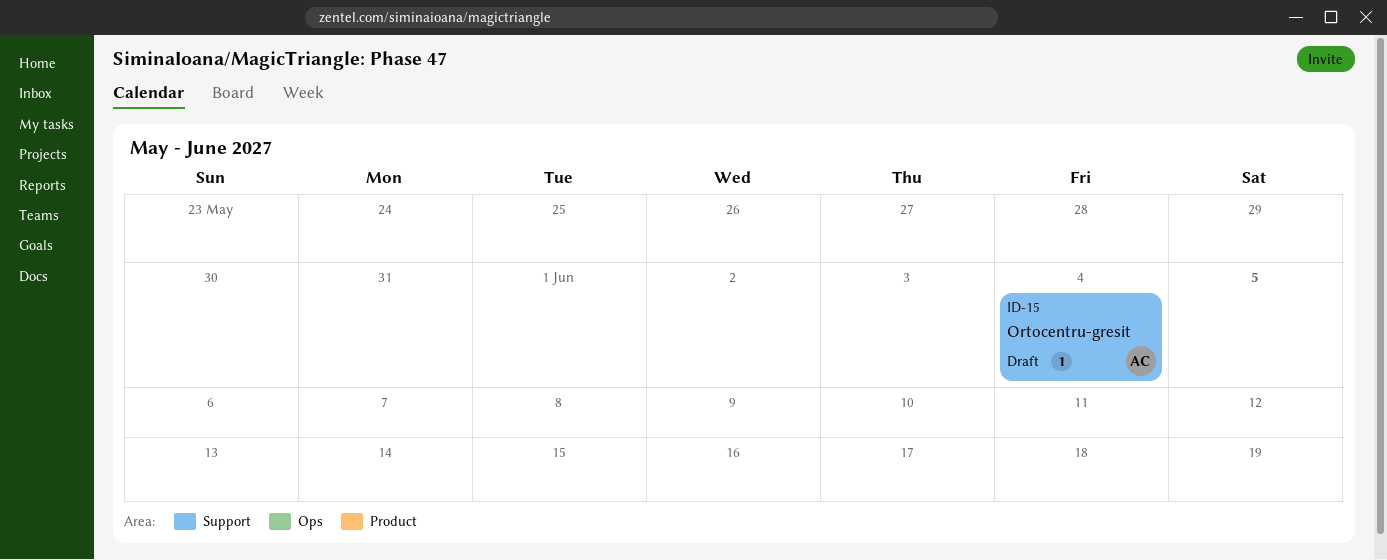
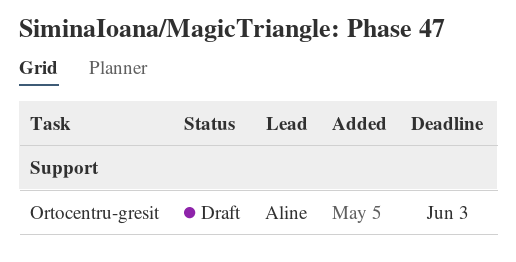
Ortocentru-gresit, due: Jun 4 -> Jun 3

